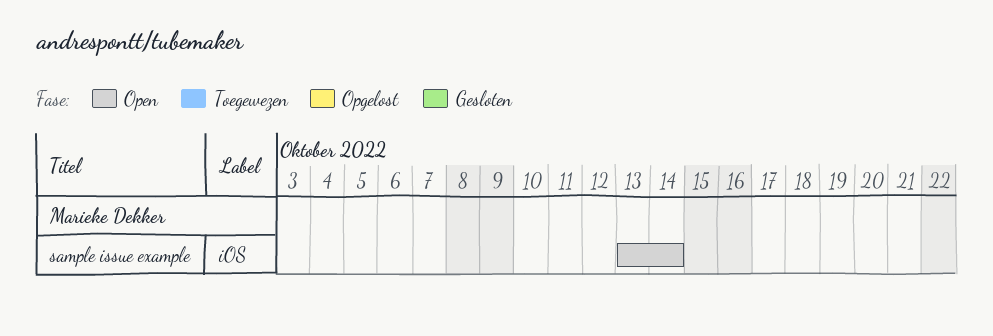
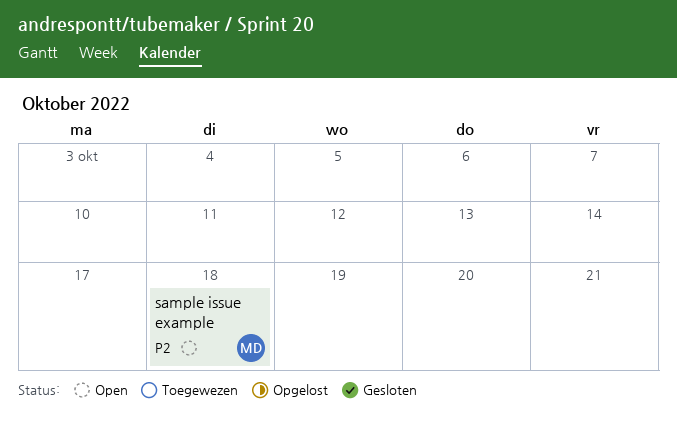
sample issue example, due: Oct 14 -> Oct 18

